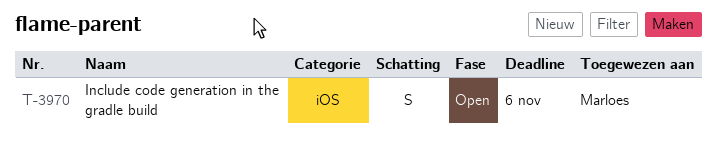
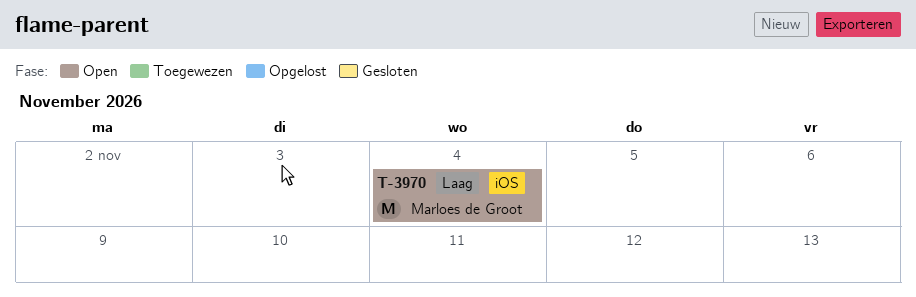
T-3970, estimate: S -> M
T-3970, due: Nov 6 -> Nov 4

